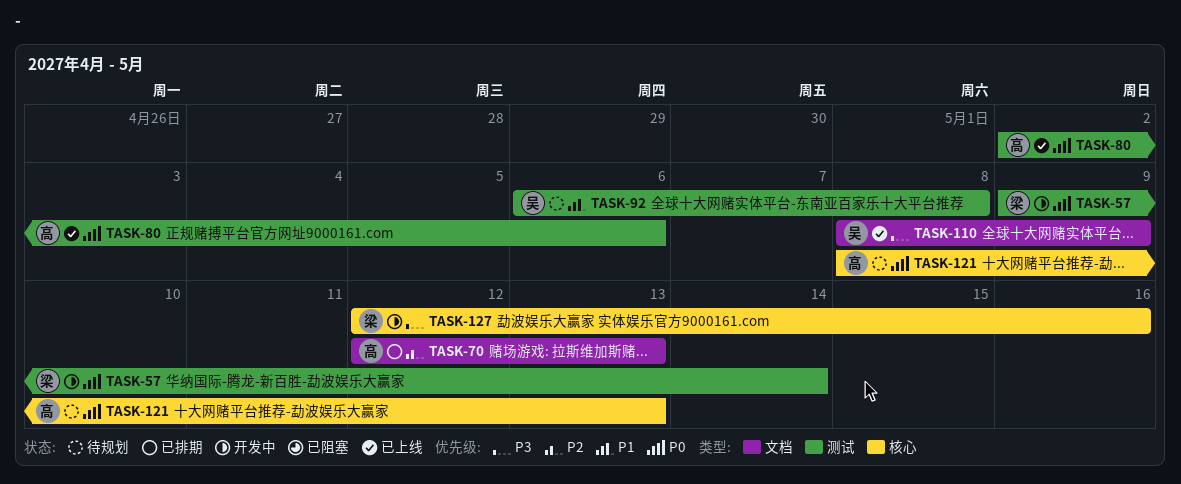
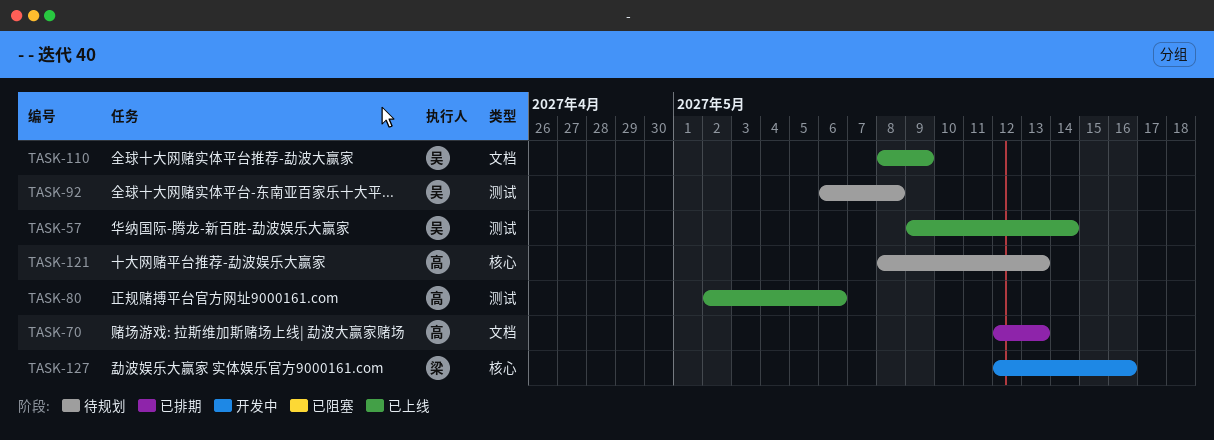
TASK-57, status: 开发中 -> 已上线
TASK-57, owner: 梁 -> 吴

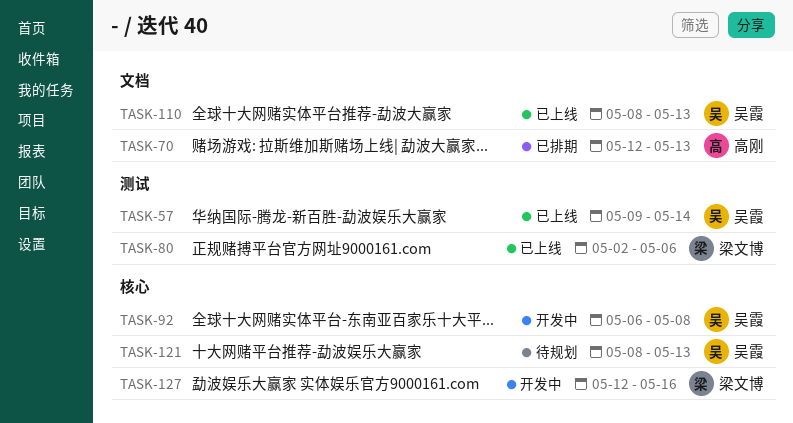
TASK-80, owner: 高刚 -> 梁文博
TASK-92, status: 待规划 -> 开发中
TASK-92, label: 测试 -> 核心
TASK-110, due: May 9 -> May 13
TASK-121, owner: 高刚 -> 吴霞

